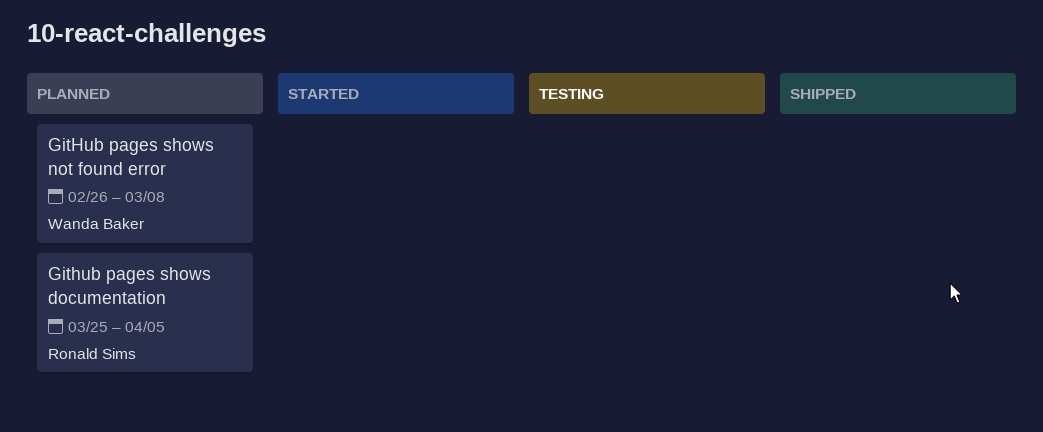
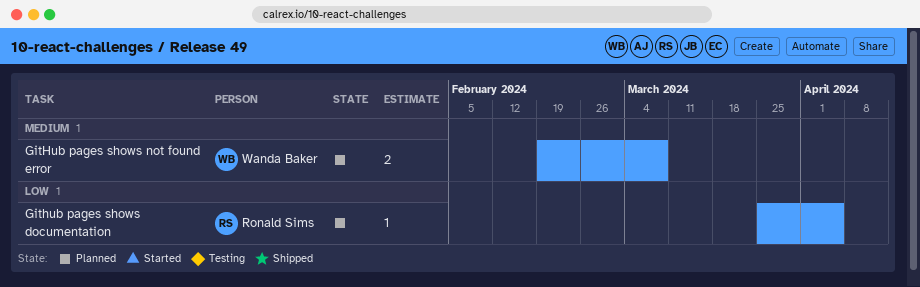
GitHub pages shows not found error, start: Feb 26 -> Feb 19

